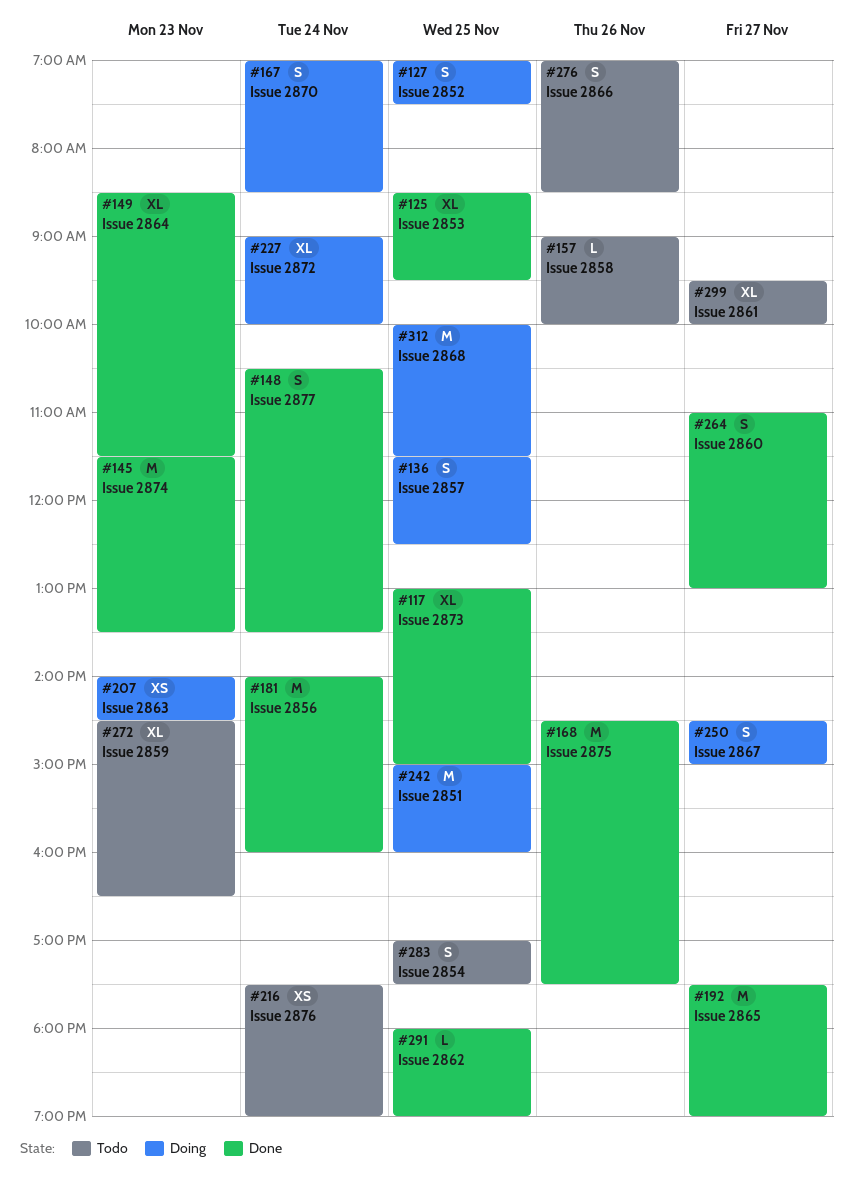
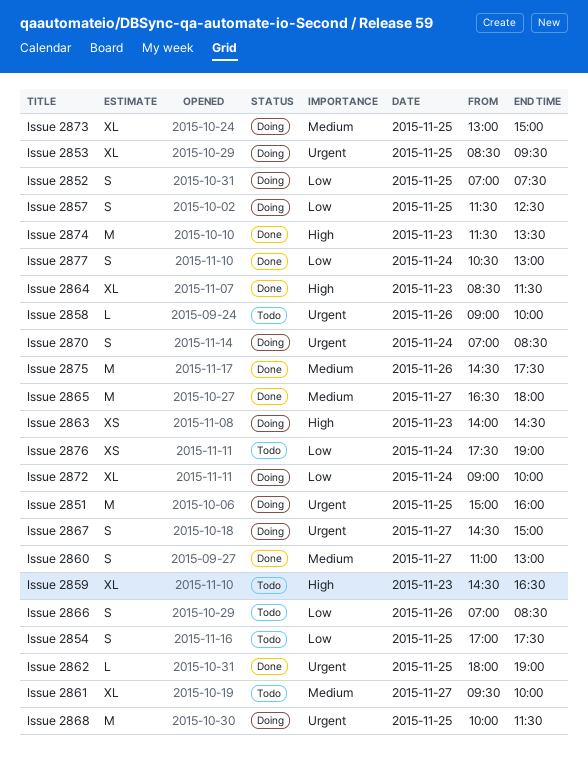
Issue 2853, status: Done -> Doing
Issue 2856: present -> none
Issue 2865, begins: 17:30 -> 16:30
Issue 2865, ends: 19:00 -> 18:00
Issue 2873, status: Done -> Doing
Issue 2877, ends: 13:30 -> 13:00

